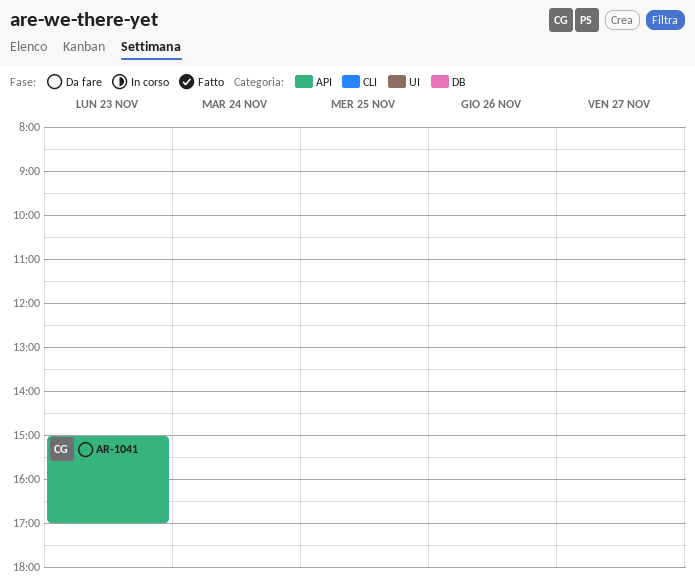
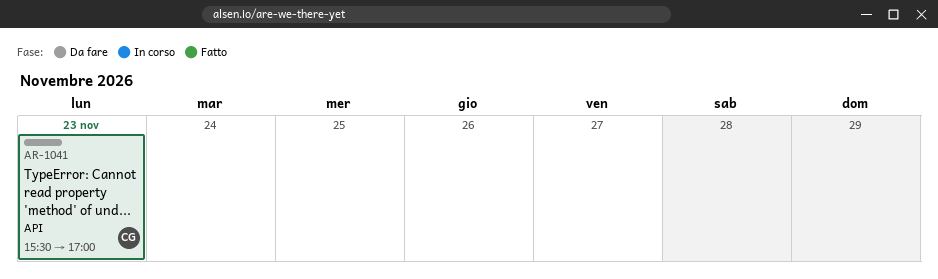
AR-1041, begins: 15:00 -> 15:30

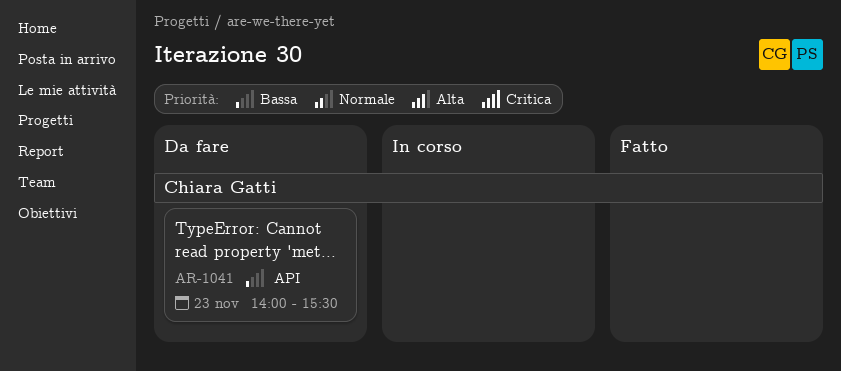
AR-1041, begins: 15:30 -> 14:00
AR-1041, ends: 17:00 -> 15:30

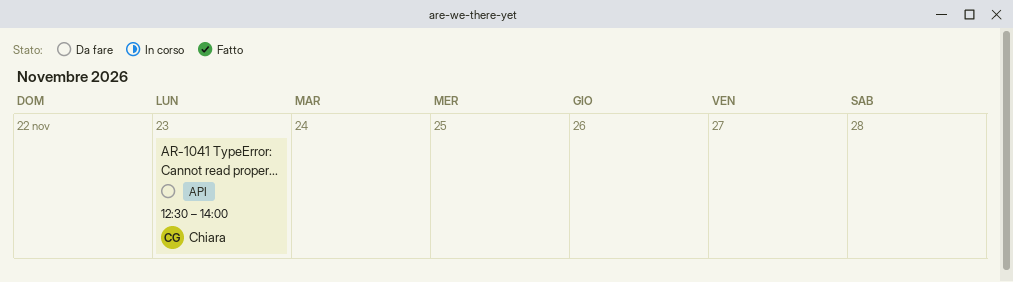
AR-1041, begins: 14:00 -> 12:30
AR-1041, ends: 15:30 -> 14:00

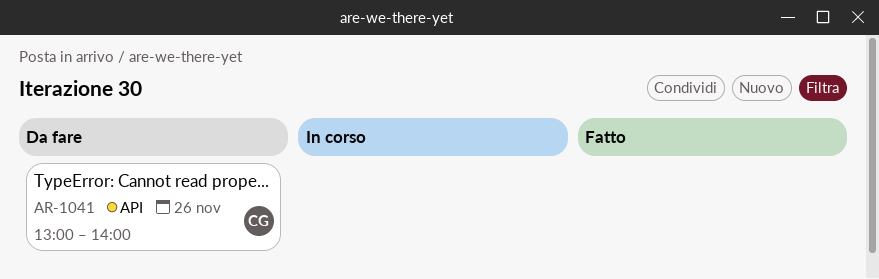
AR-1041, day: Nov 23 -> Nov 26
AR-1041, begins: 12:30 -> 13:00

